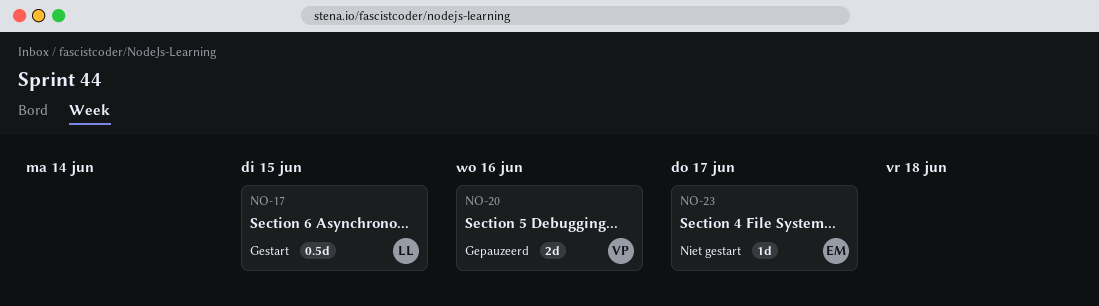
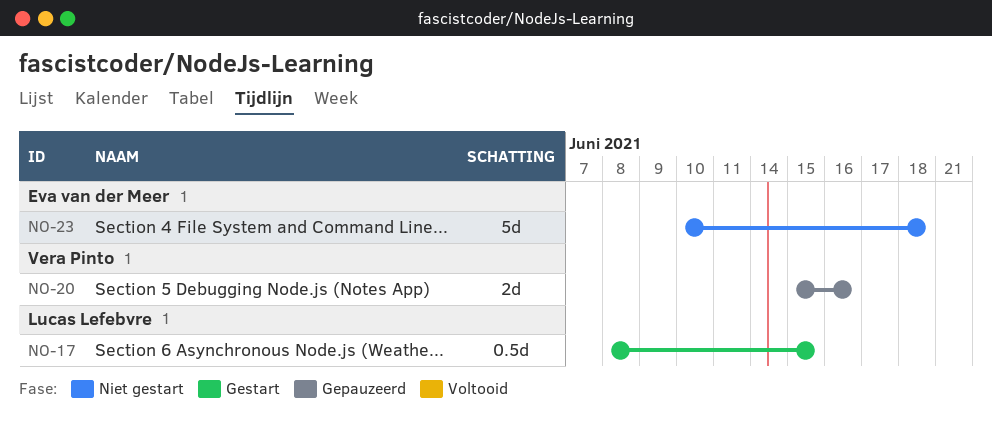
NO-23, estimate: 1d -> 5d
NO-23, due: Jun 17 -> Jun 18

